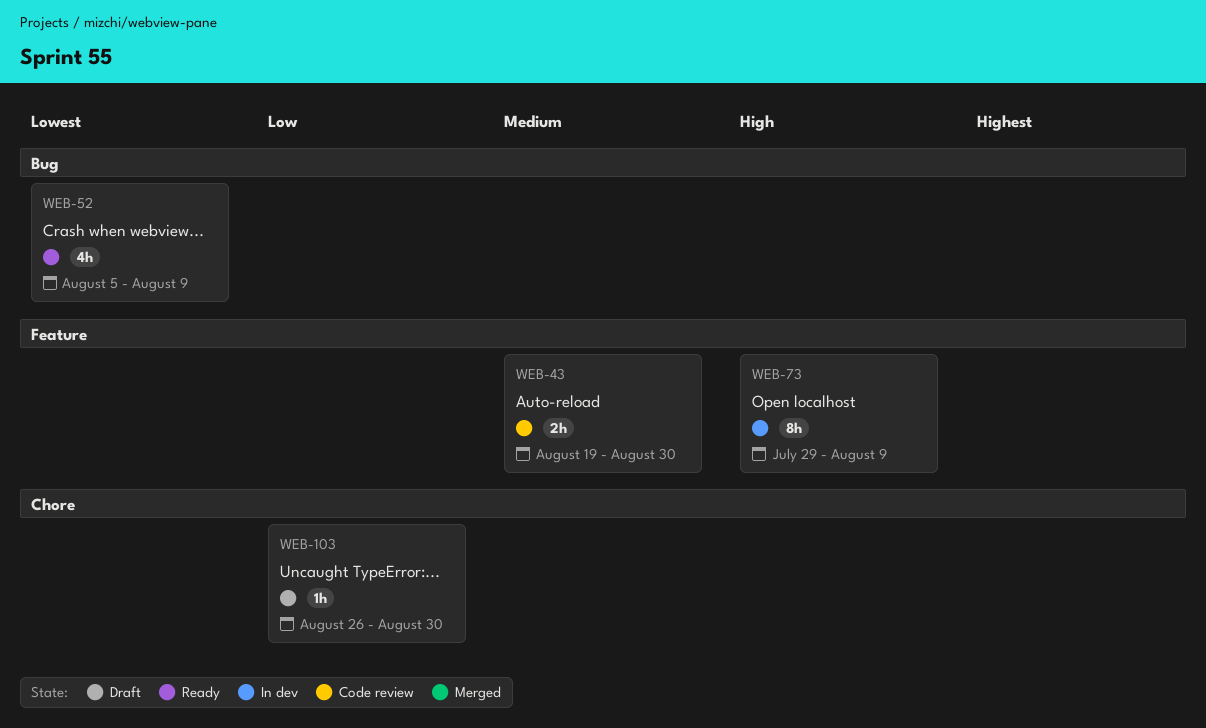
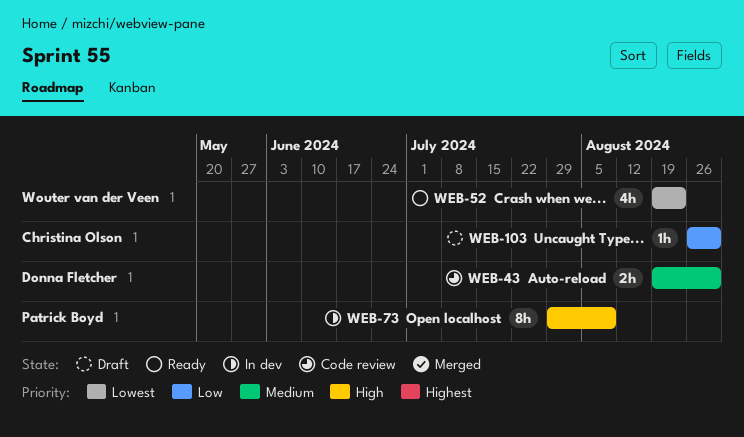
WEB-52, start: Aug 5 -> Aug 19
WEB-52, due: Aug 9 -> Aug 23

